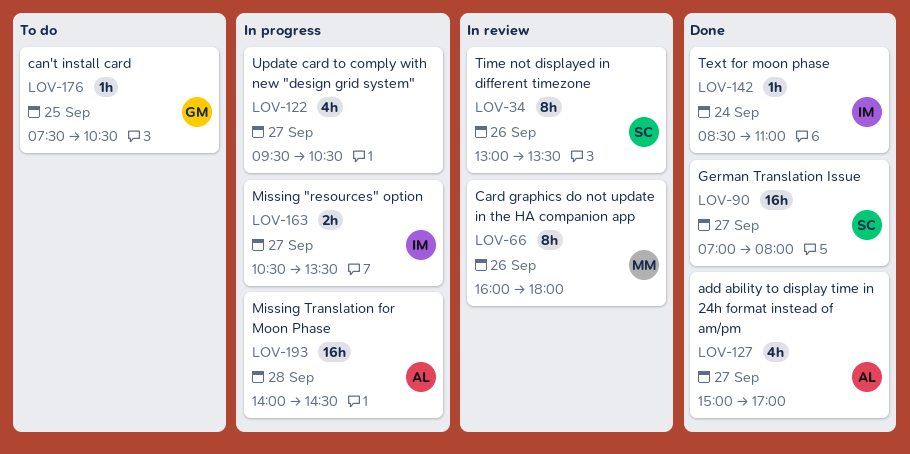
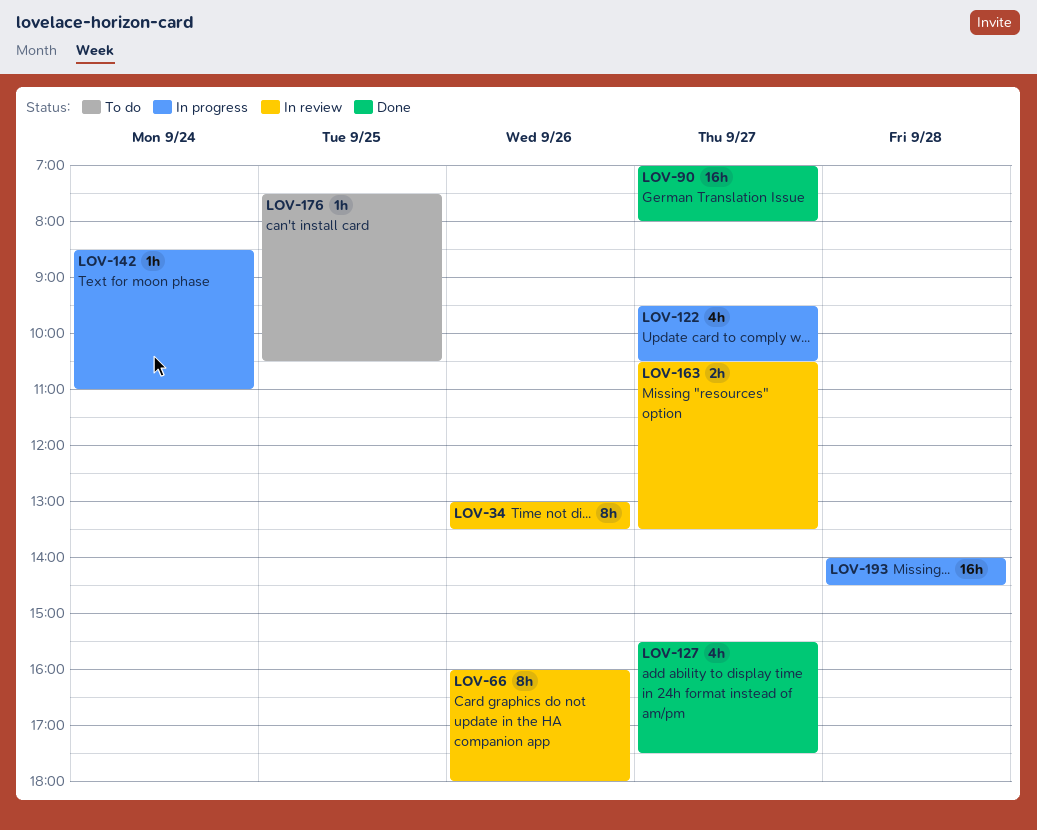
LOV-127, begins: 15:00 -> 15:30
LOV-127, ends: 17:00 -> 17:30
LOV-142, status: Done -> In progress
LOV-163, status: In progress -> In review

